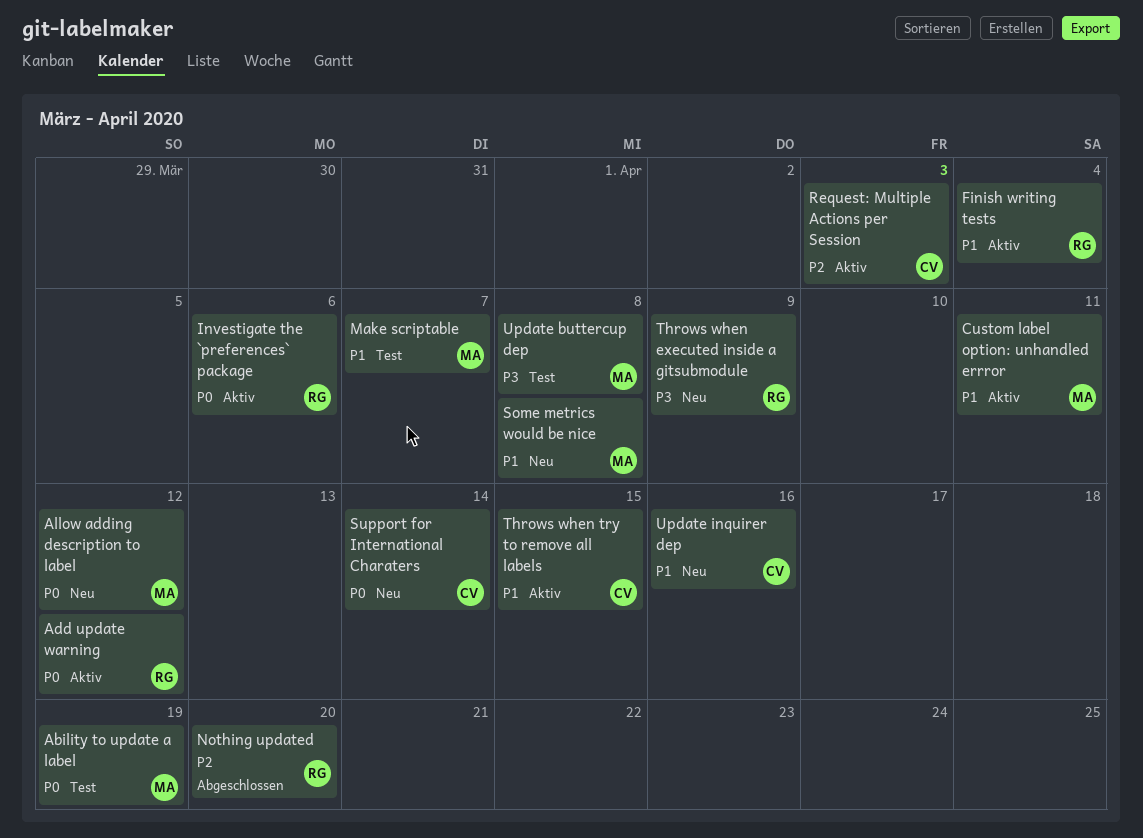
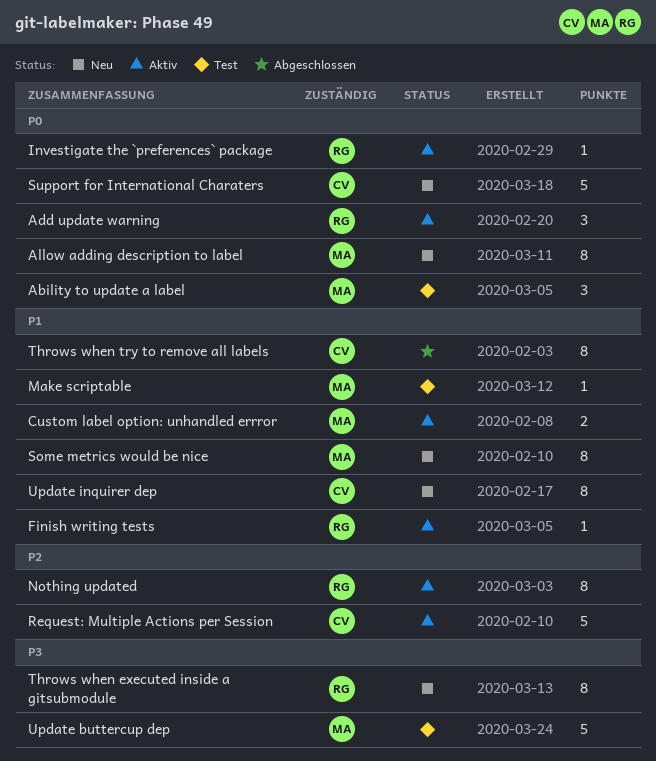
Nothing updated, status: Abgeschlossen -> Aktiv
Throws when try to remove all labels, status: Aktiv -> Abgeschlossen

